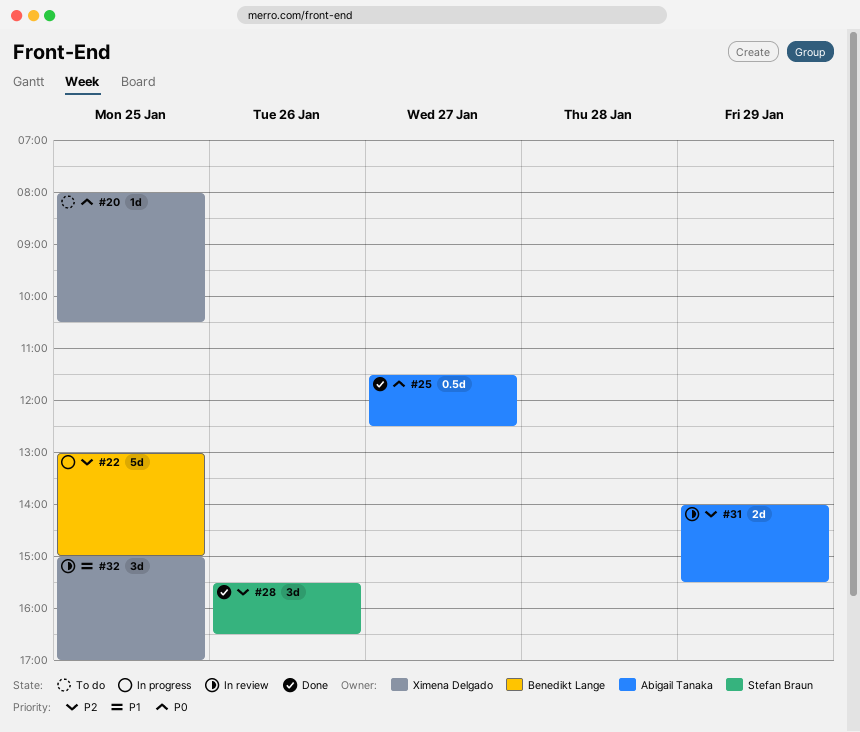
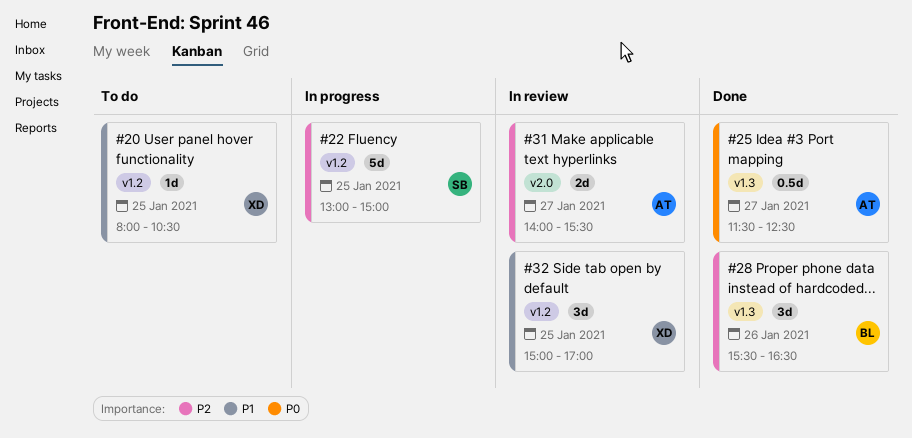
#20, priority: P0 -> P1
#22, owner: Benedikt Lange -> Stefan Braun
#28, owner: Stefan Braun -> Benedikt Lange
#31, day: Jan 29 -> Jan 27

